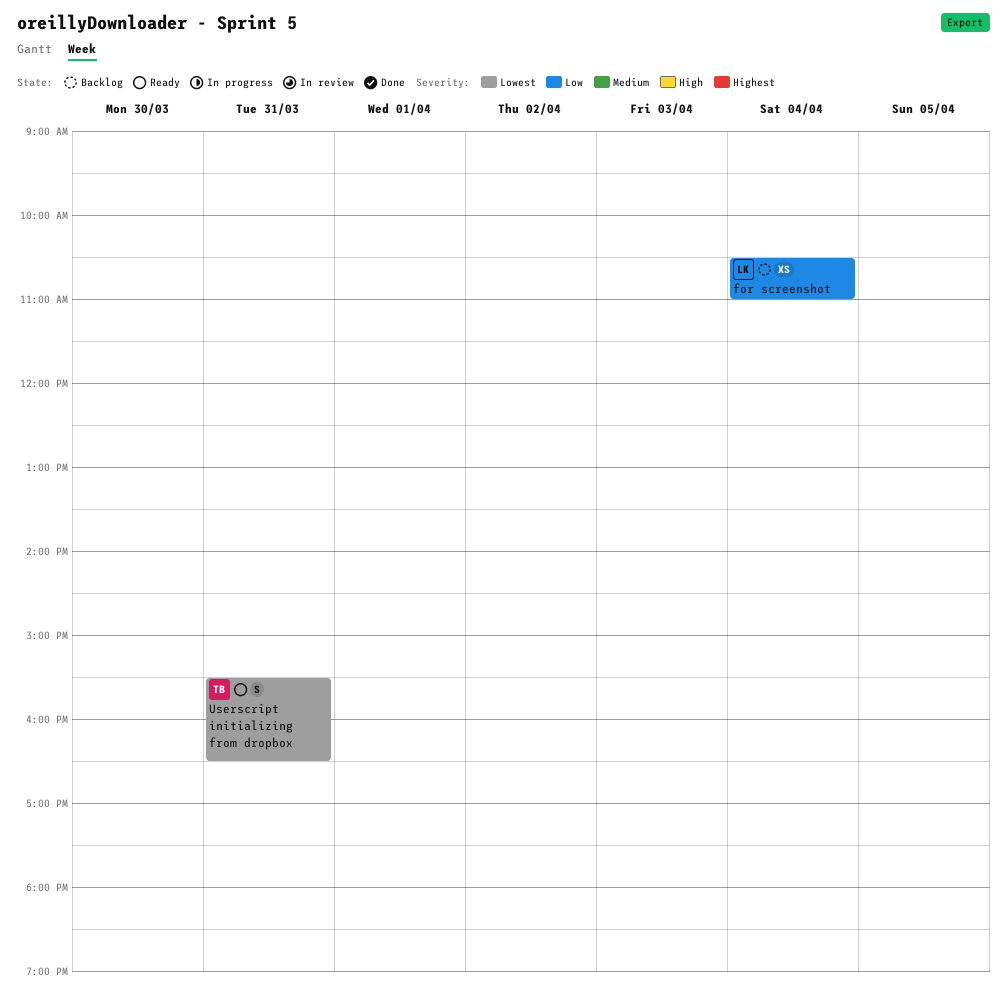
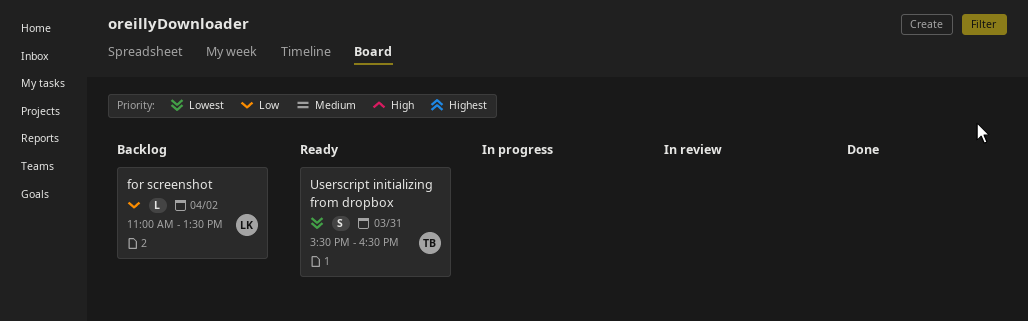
for screenshot, estimate: XS -> L
for screenshot, day: Apr 4 -> Apr 2
for screenshot, begins: 10:30 -> 11:00
for screenshot, ends: 11:00 -> 13:30

